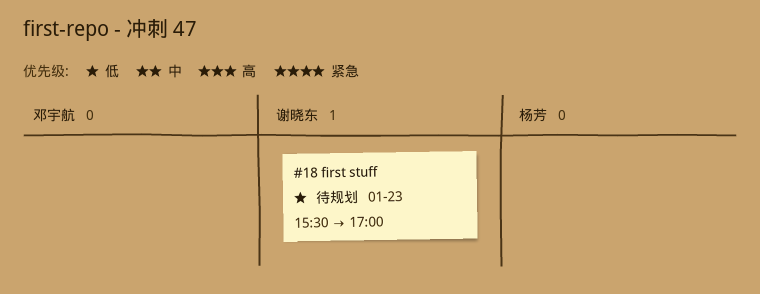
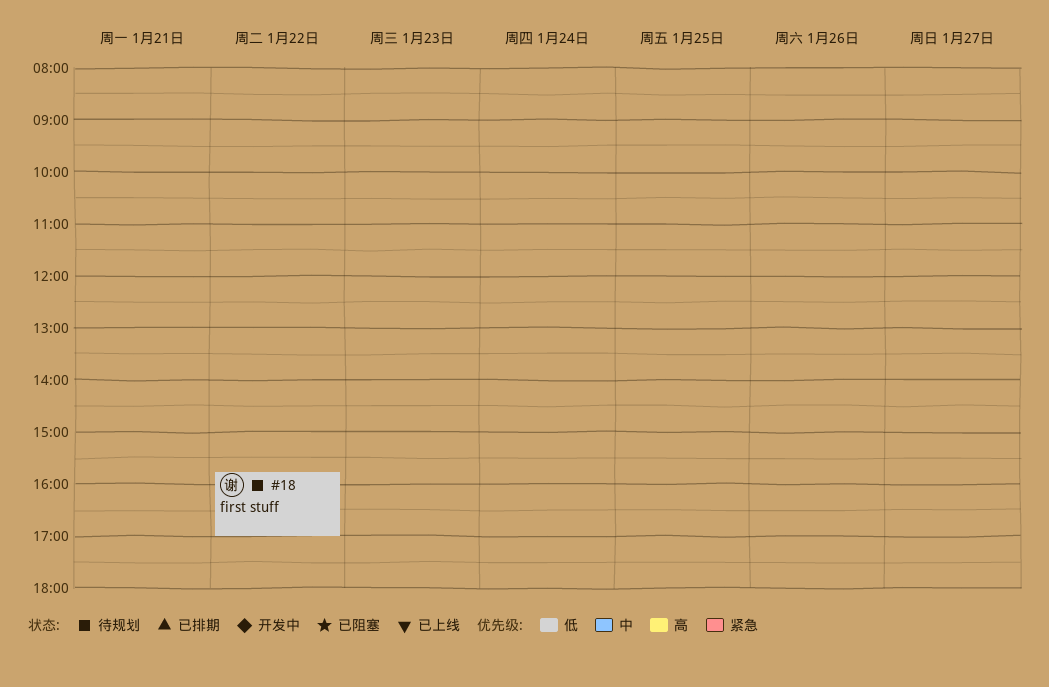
#18, day: Jan 23 -> Jan 22
#18, begins: 15:30 -> 15:45

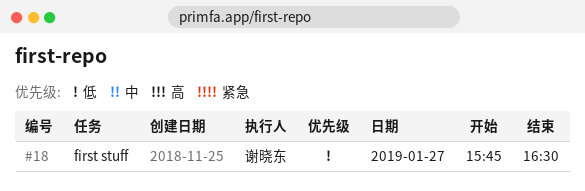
#18, day: Jan 22 -> Jan 27
#18, ends: 17:00 -> 16:30

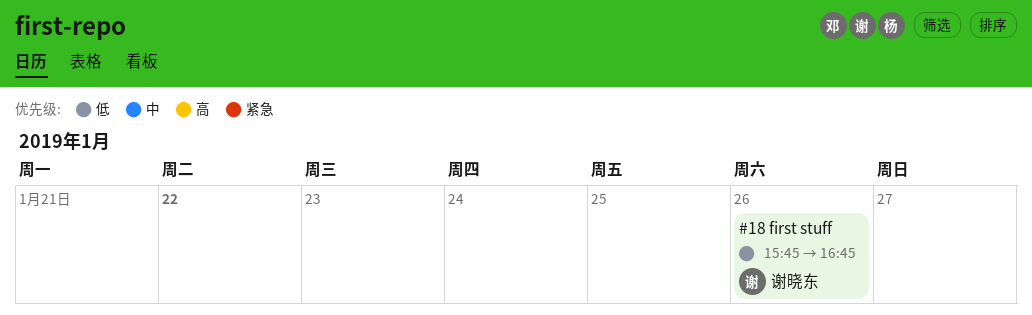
#18, day: Jan 27 -> Jan 26
#18, ends: 16:30 -> 16:45

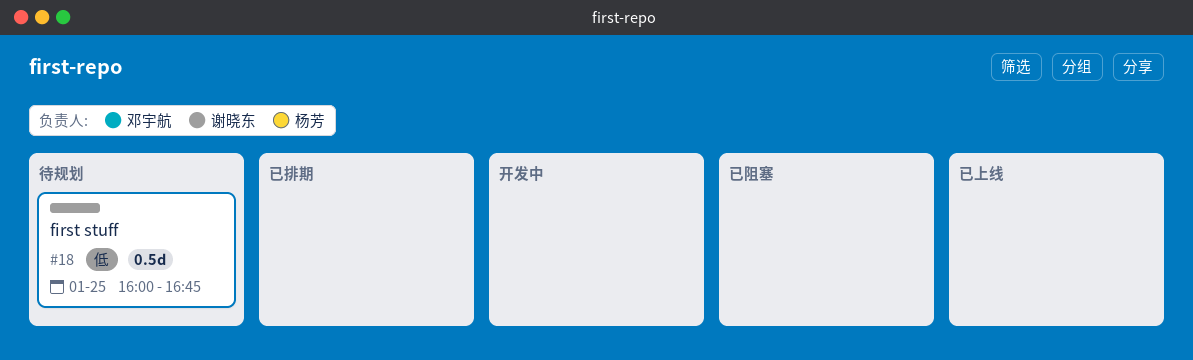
#18, day: Jan 26 -> Jan 25
#18, begins: 15:45 -> 16:00

